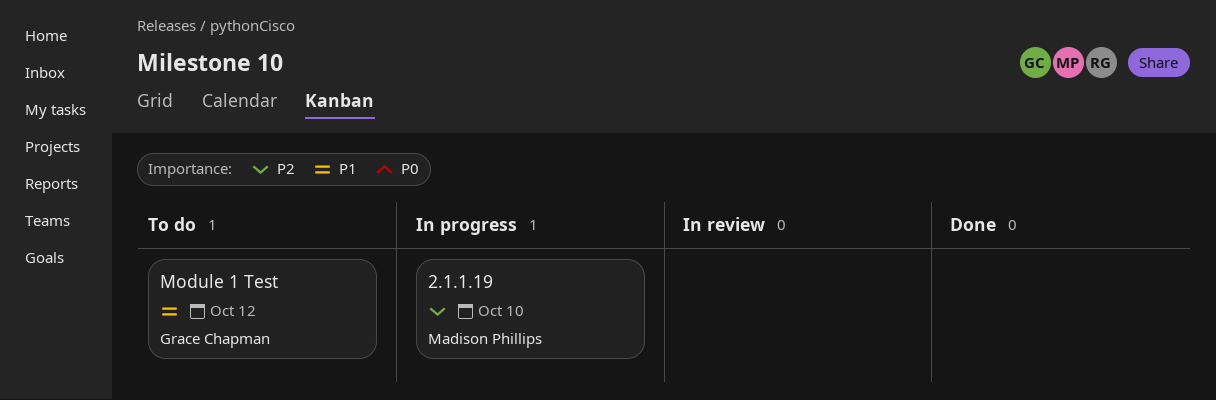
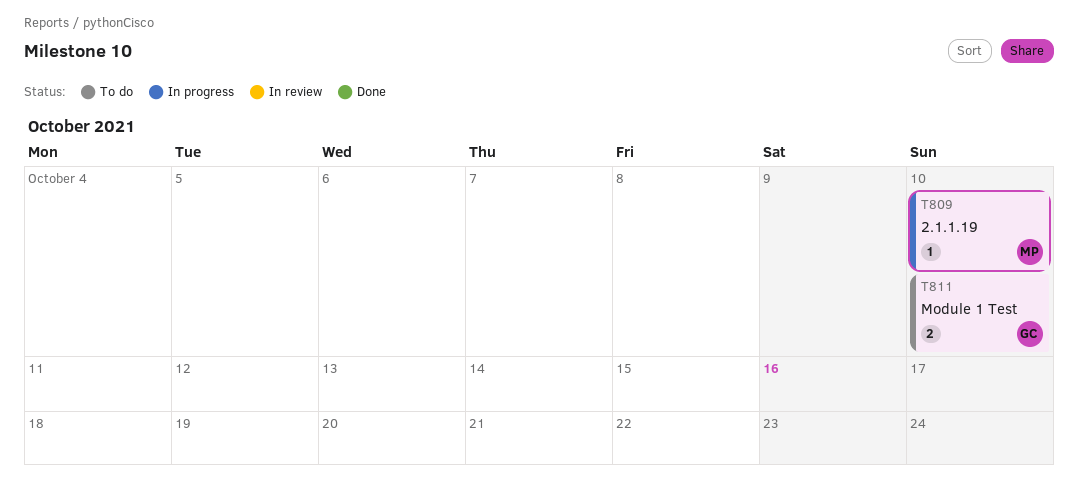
Module 1 Test, due: Oct 12 -> Oct 10

